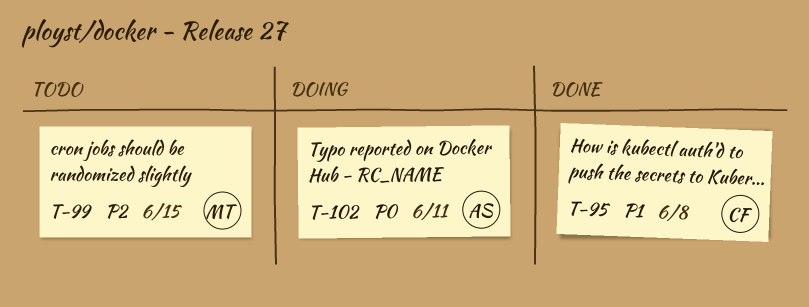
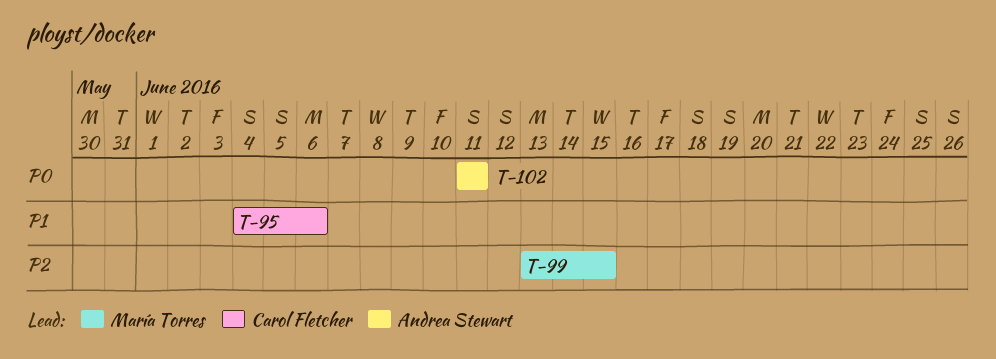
T-95, due: Jun 8 -> Jun 6

